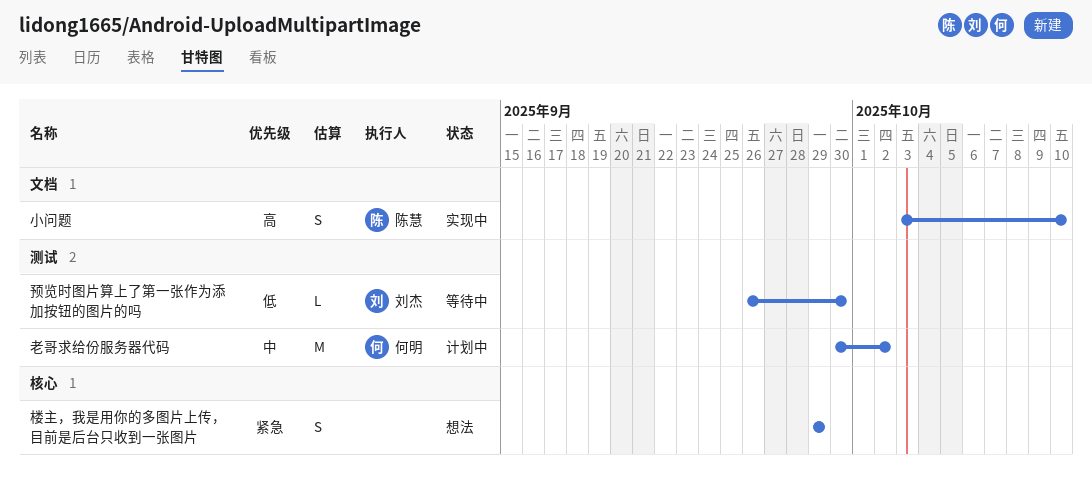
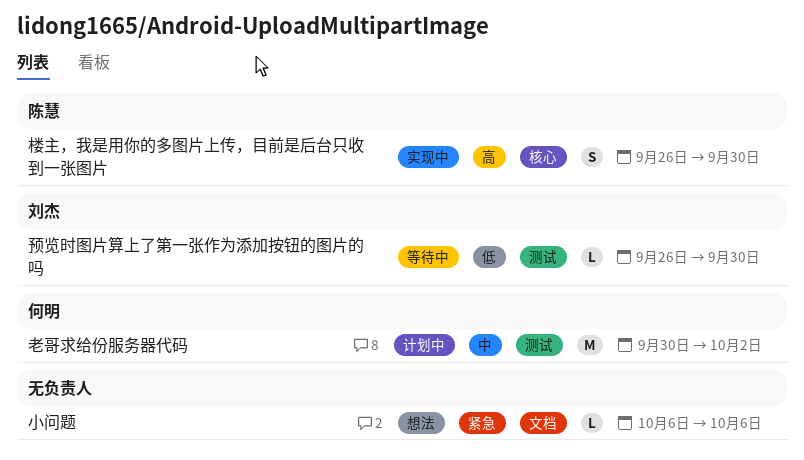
小问题, status: 实现中 -> 想法
小问题, owner: 陈慧 -> none
小问题, priority: 高 -> 紧急
小问题, estimate: S -> L
小问题, start: Oct 3 -> Oct 6
小问题, due: Oct 10 -> Oct 6
楼主，我是用你的多图片上传，目前是后台只收到一张图片, status: 想法 -> 实现中
楼主，我是用你的多图片上传，目前是后台只收到一张图片, owner: none -> 陈慧
楼主，我是用你的多图片上传，目前是后台只收到一张图片, priority: 紧急 -> 高
楼主，我是用你的多图片上传，目前是后台只收到一张图片, start: Sep 29 -> Sep 26
楼主，我是用你的多图片上传，目前是后台只收到一张图片, due: Sep 29 -> Sep 30

